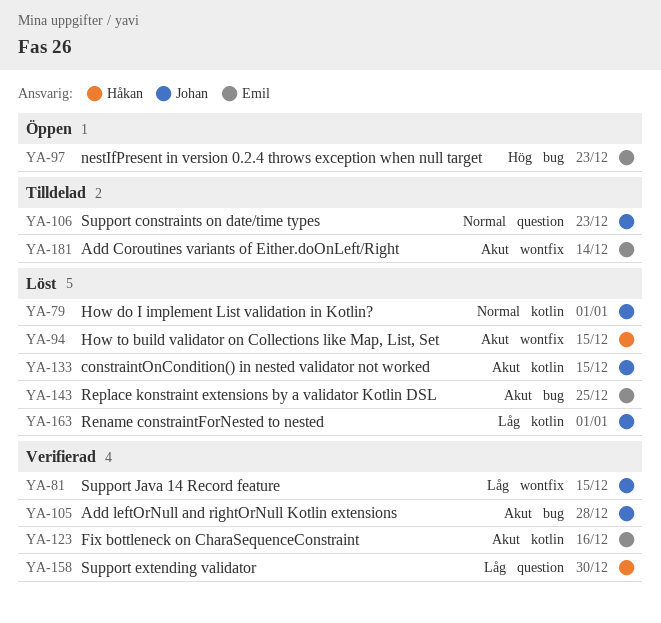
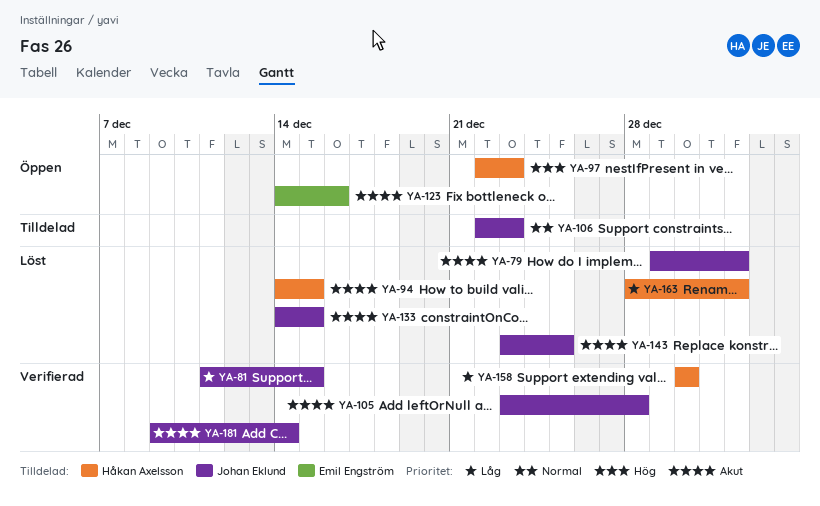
YA-79, priority: Normal -> Akut
YA-97, owner: Emil Engström -> Håkan Axelsson
YA-123, status: Verifierad -> Öppen
YA-143, owner: Emil Engström -> Johan Eklund
YA-163, owner: Johan Eklund -> Håkan Axelsson
YA-181, status: Tilldelad -> Verifierad
YA-181, owner: Emil Engström -> Johan Eklund

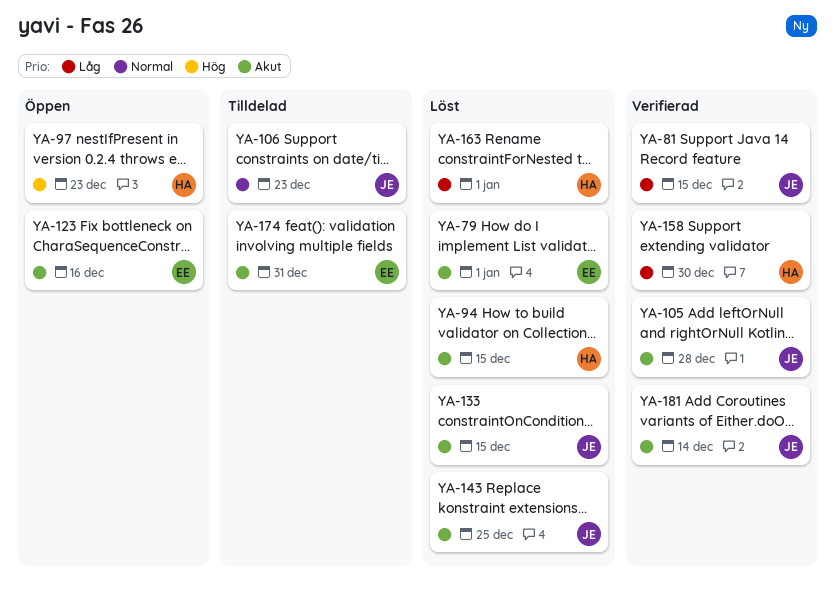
YA-79, owner: Johan Eklund -> Emil Engström
YA-174: none -> present

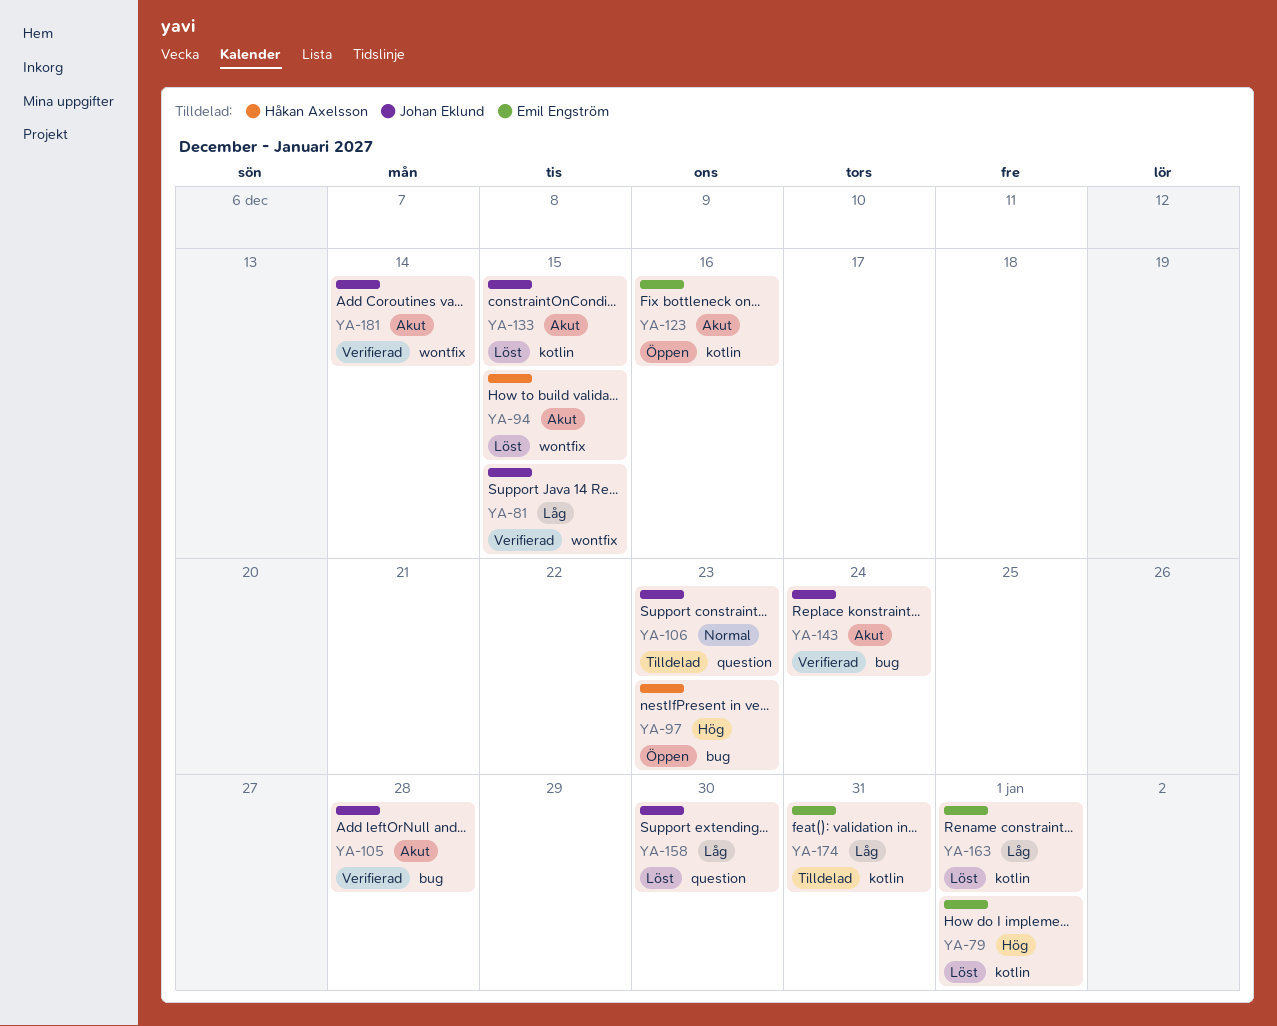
YA-79, priority: Akut -> Hög
YA-143, status: Löst -> Verifierad
YA-143, due: Dec 25 -> Dec 24
YA-158, status: Verifierad -> Löst
YA-158, owner: Håkan Axelsson -> Johan Eklund
YA-163, owner: Håkan Axelsson -> Emil Engström
YA-174, priority: Akut -> Låg

